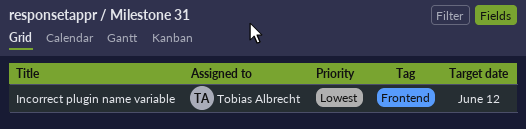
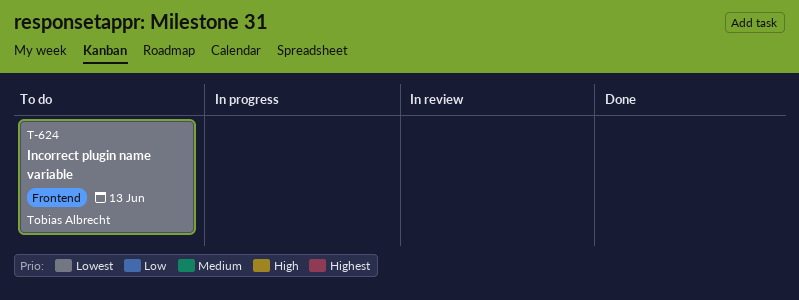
Incorrect plugin name variable, due: Jun 12 -> Jun 13

